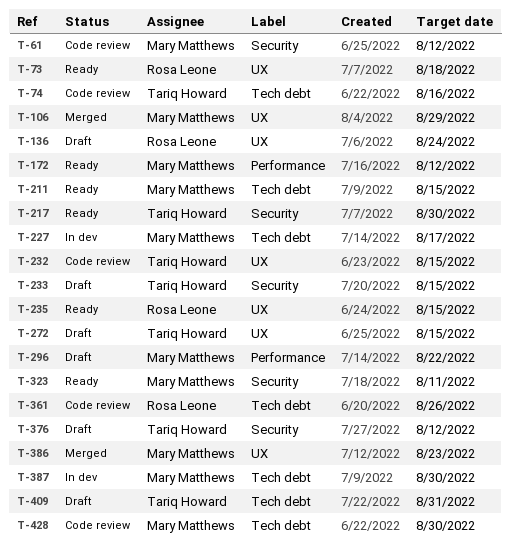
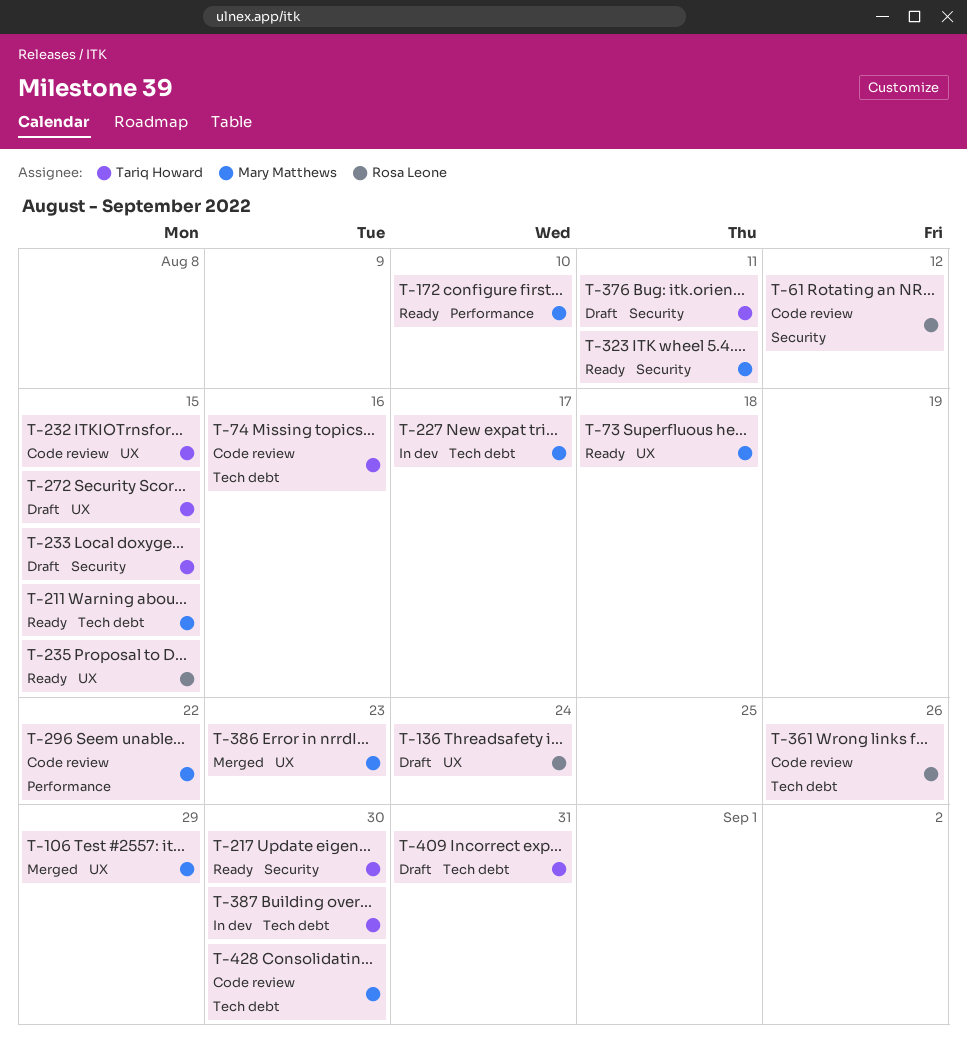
T-61, owner: Mary Matthews -> Rosa Leone
T-73, owner: Rosa Leone -> Mary Matthews
T-172, due: Aug 12 -> Aug 10
T-296, status: Draft -> Code review
T-376, due: Aug 12 -> Aug 11
T-387, owner: Mary Matthews -> Tariq Howard

